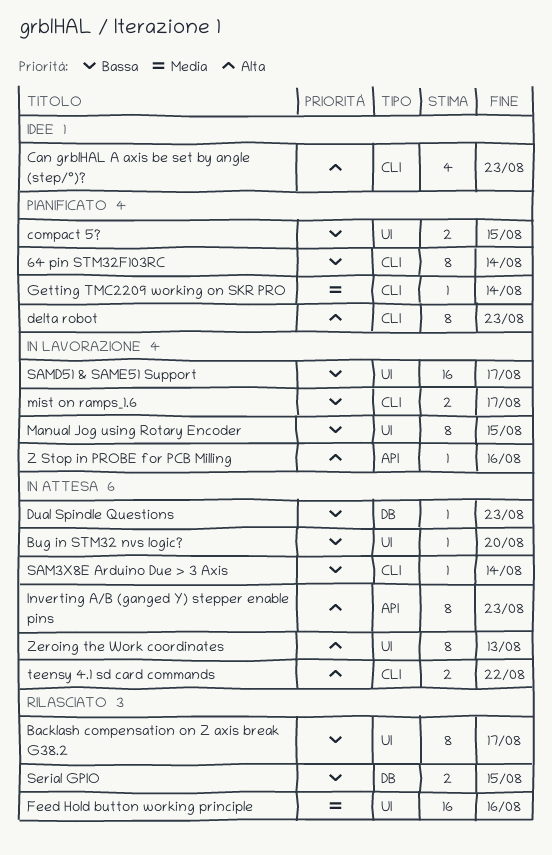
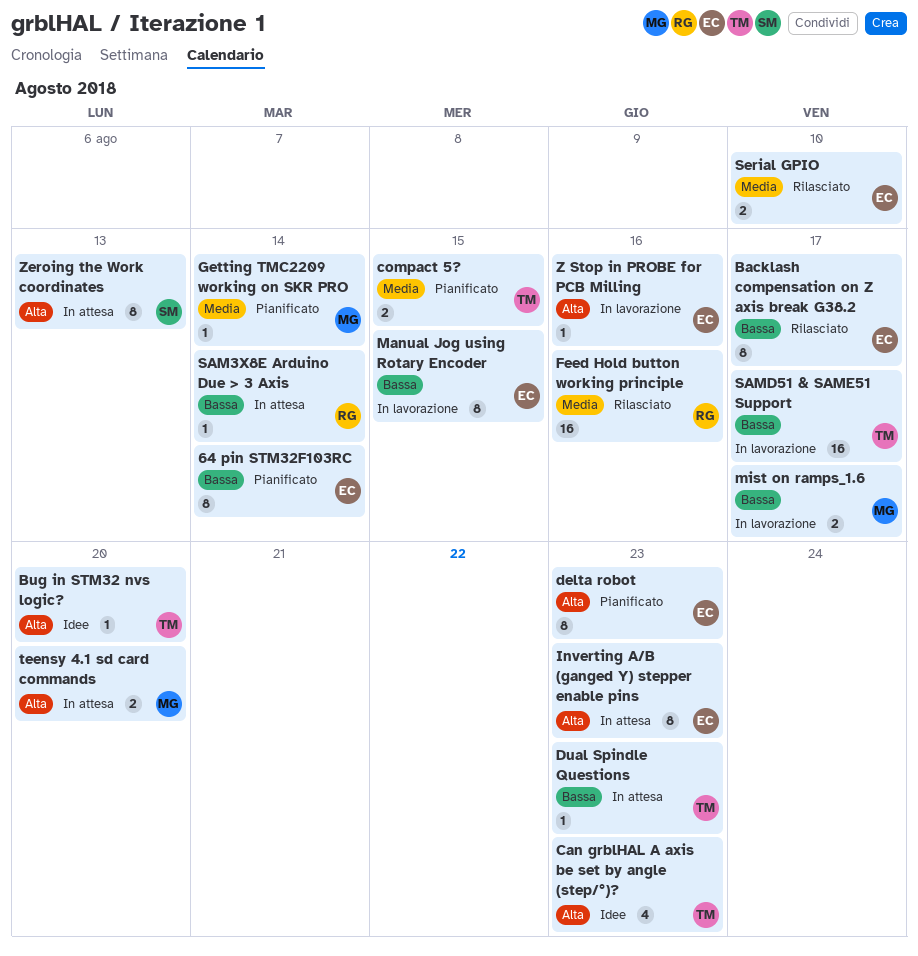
Bug in STM32 nvs logic?, status: In attesa -> Idee
Bug in STM32 nvs logic?, priority: Bassa -> Alta
compact 5?, priority: Bassa -> Media
Serial GPIO, priority: Bassa -> Media
Serial GPIO, due: Aug 15 -> Aug 10
teensy 4.1 sd card commands, due: Aug 22 -> Aug 20

